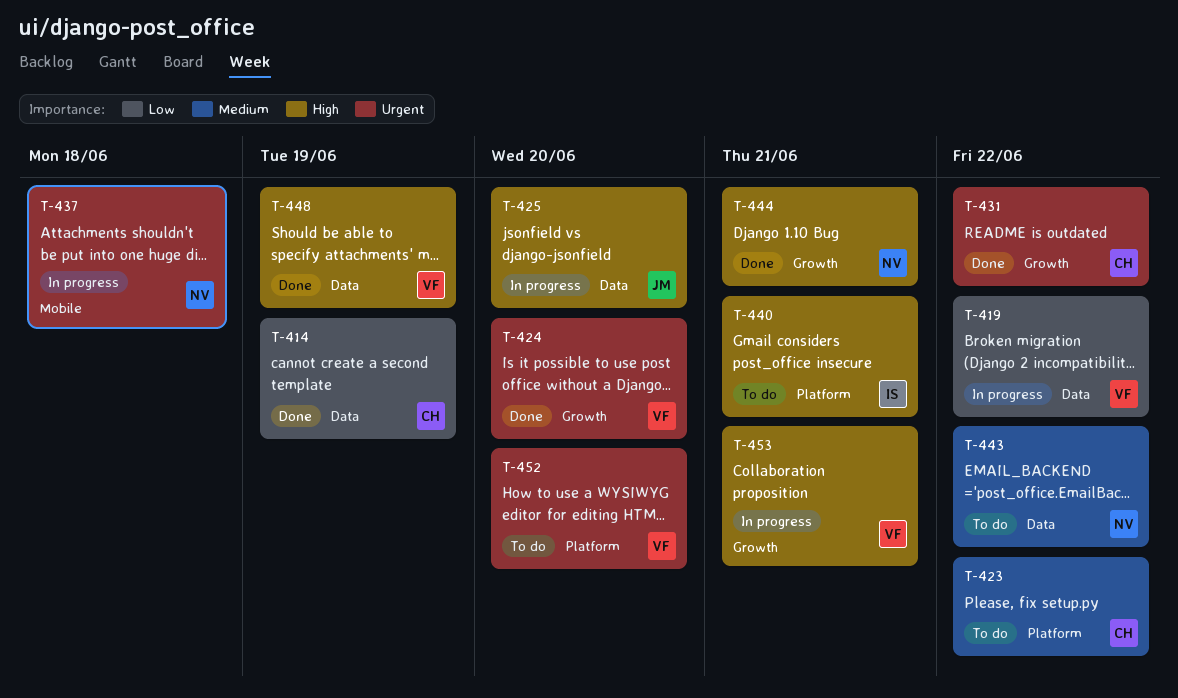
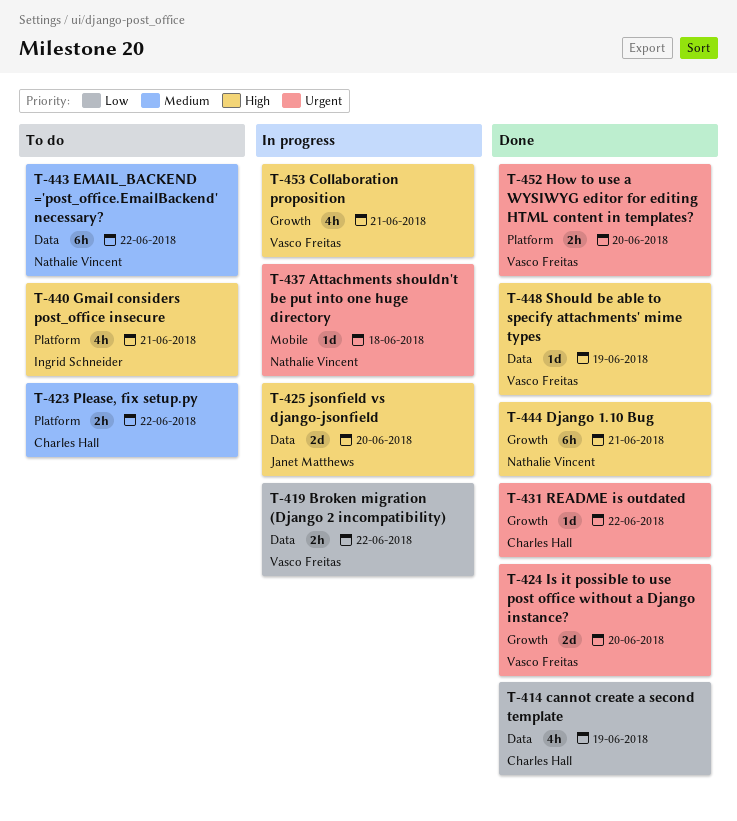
T-452, status: To do -> Done

